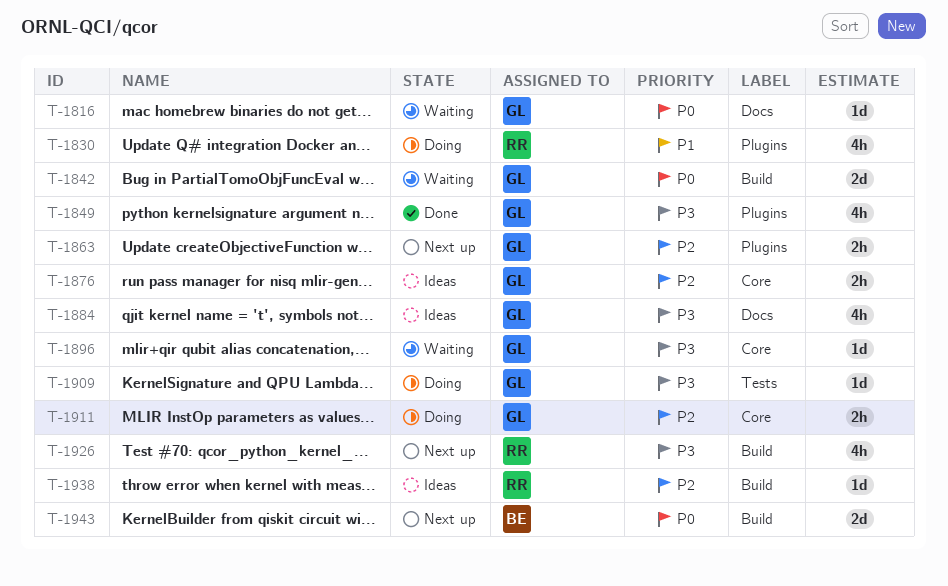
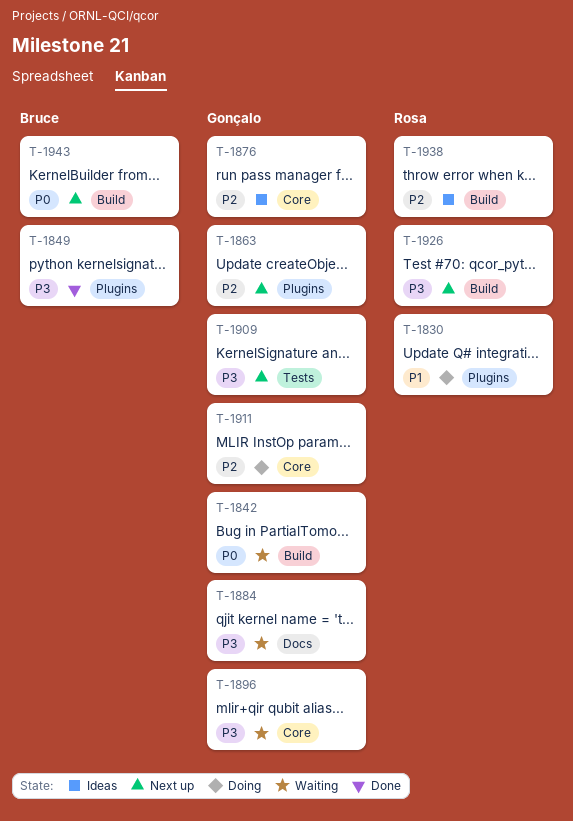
T-1816: present -> none
T-1849, owner: Gonçalo -> Bruce
T-1884, status: Ideas -> Waiting
T-1909, status: Doing -> Next up

